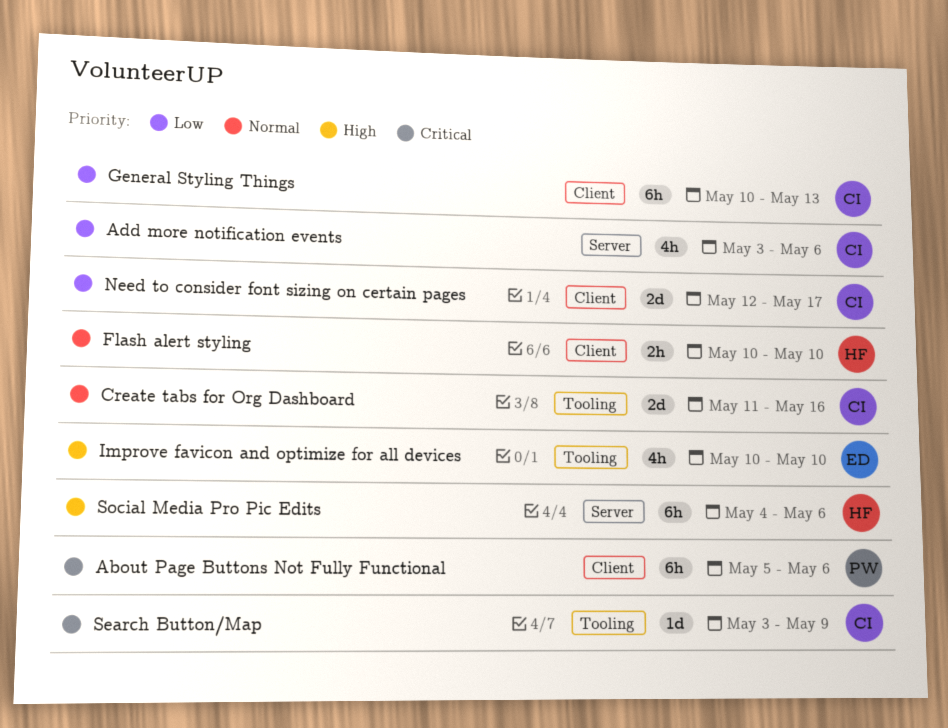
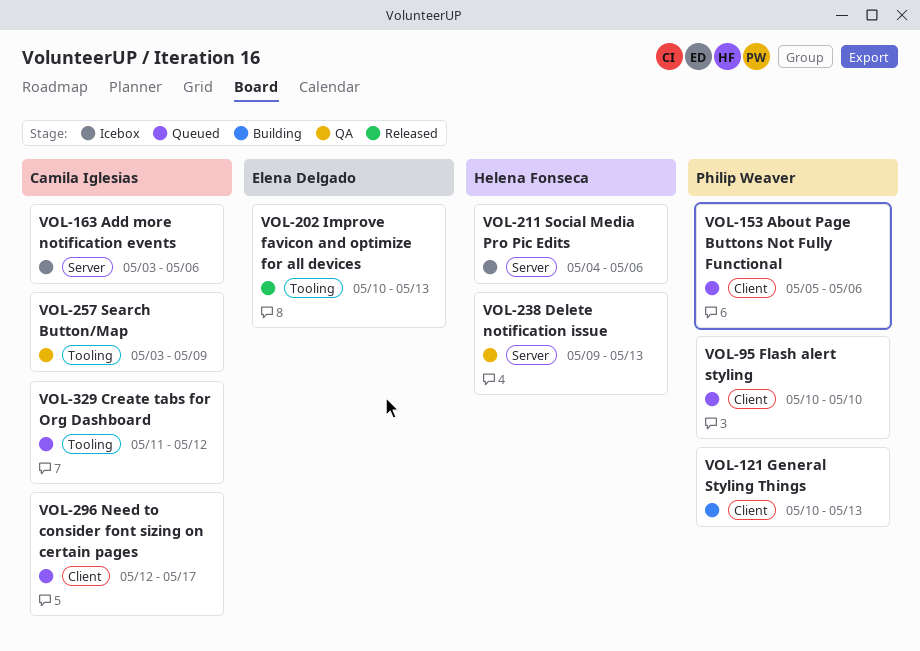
Create tabs for Org Dashboard, due: May 16 -> May 12
Delete notification issue: none -> present
Flash alert styling, owner: Helena Fonseca -> Philip Weaver
General Styling Things, owner: Camila Iglesias -> Philip Weaver
Improve favicon and optimize for all devices, due: May 10 -> May 13

